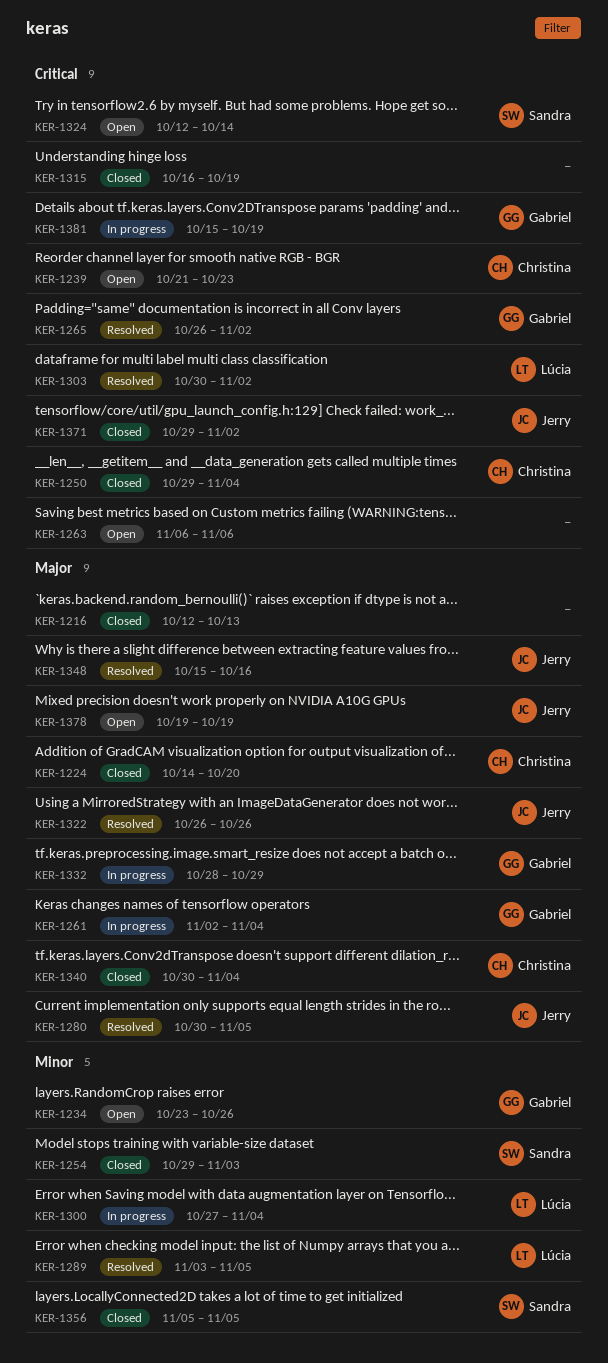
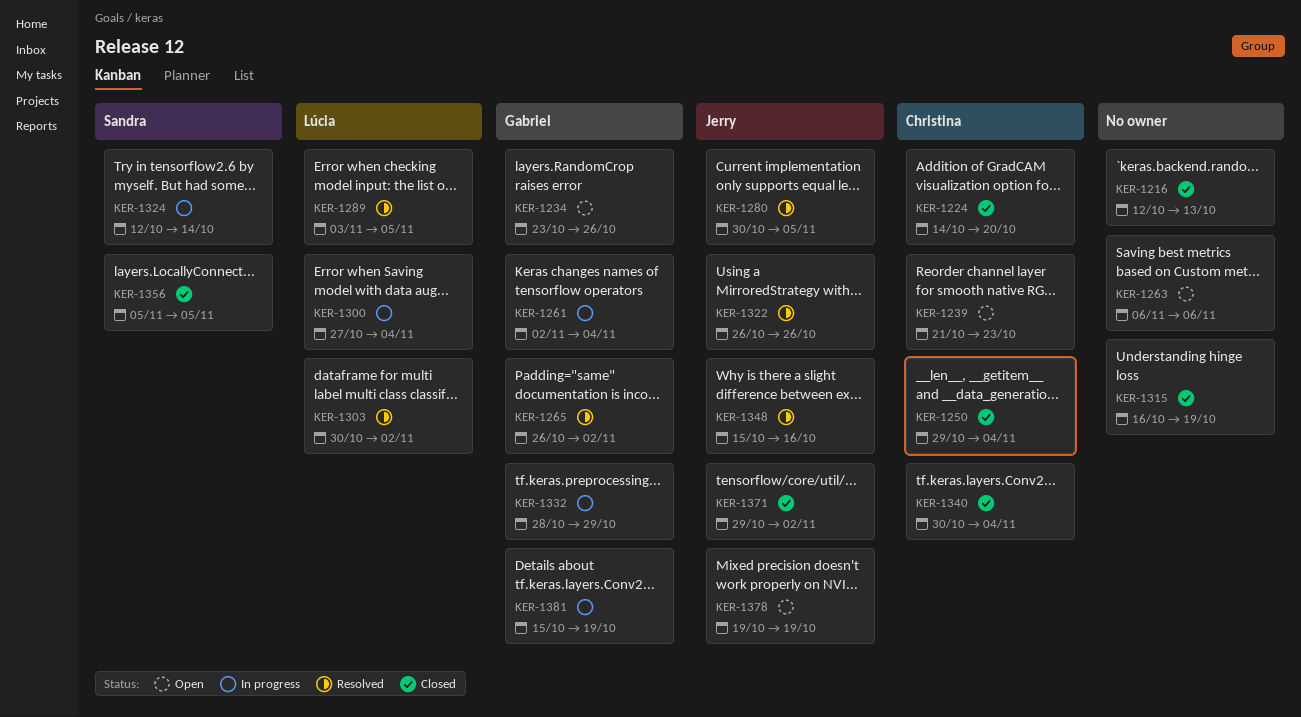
KER-1254: present -> none
KER-1324, status: Open -> In progress

